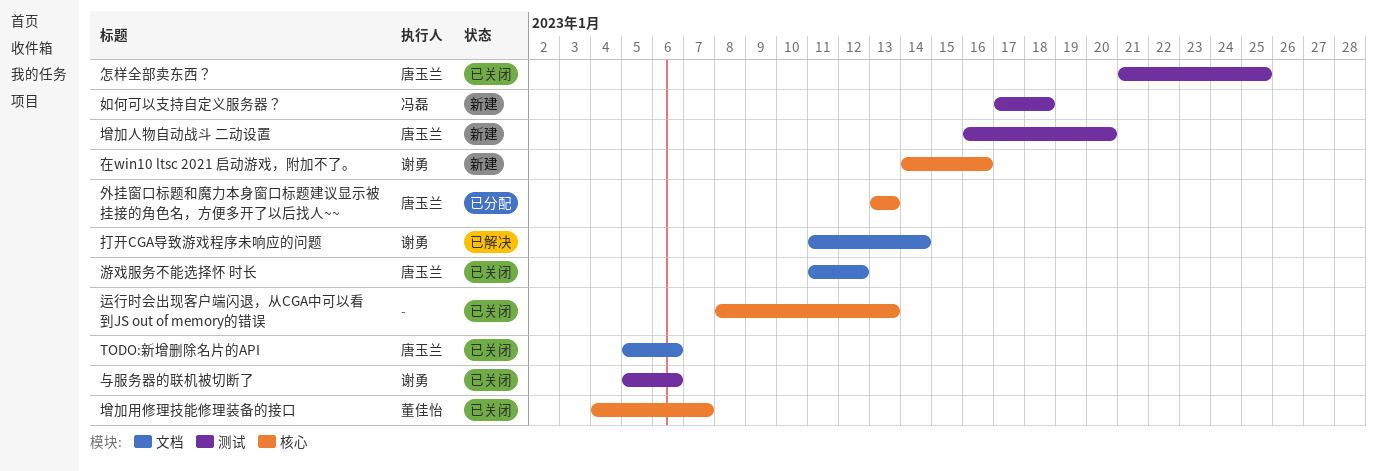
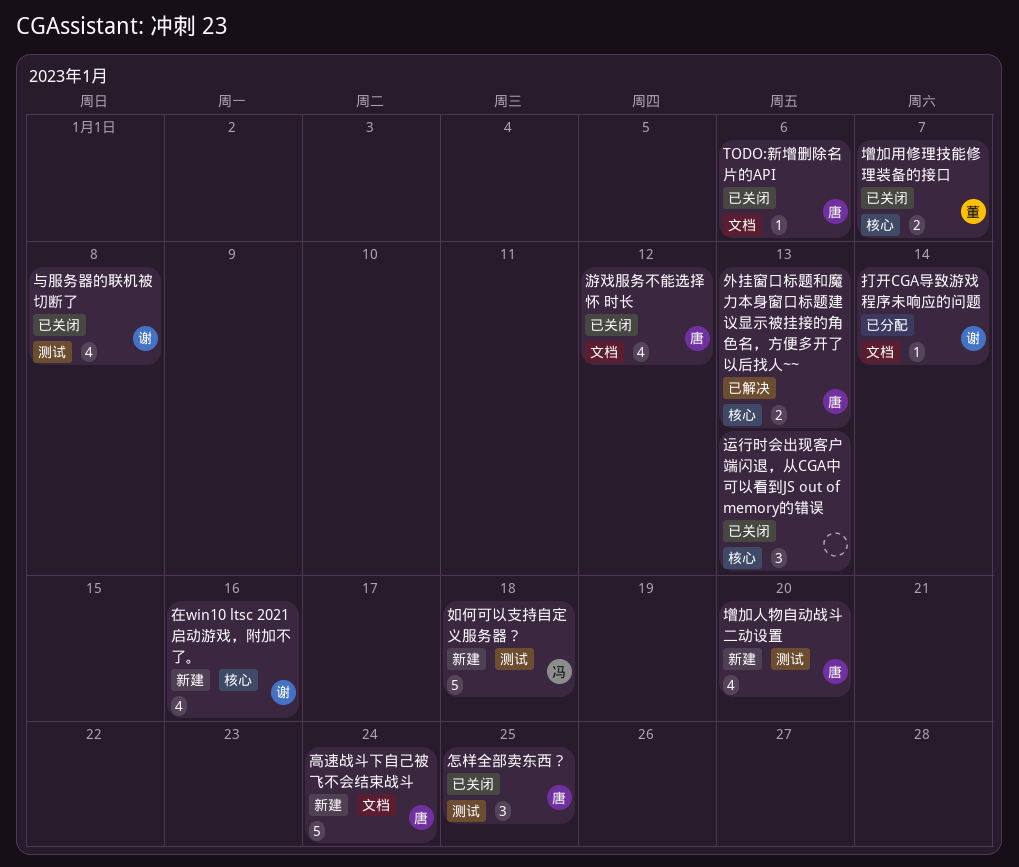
与服务器的联机被切断了, due: Jan 6 -> Jan 8
外挂窗口标题和魔力本身窗口标题建议显示被挂接的角色名，方便多开了以后找人~~, status: 已分配 -> 已解决
打开CGA导致游戏程序未响应的问题, status: 已解决 -> 已分配
高速战斗下自己被飞不会结束战斗: none -> present

